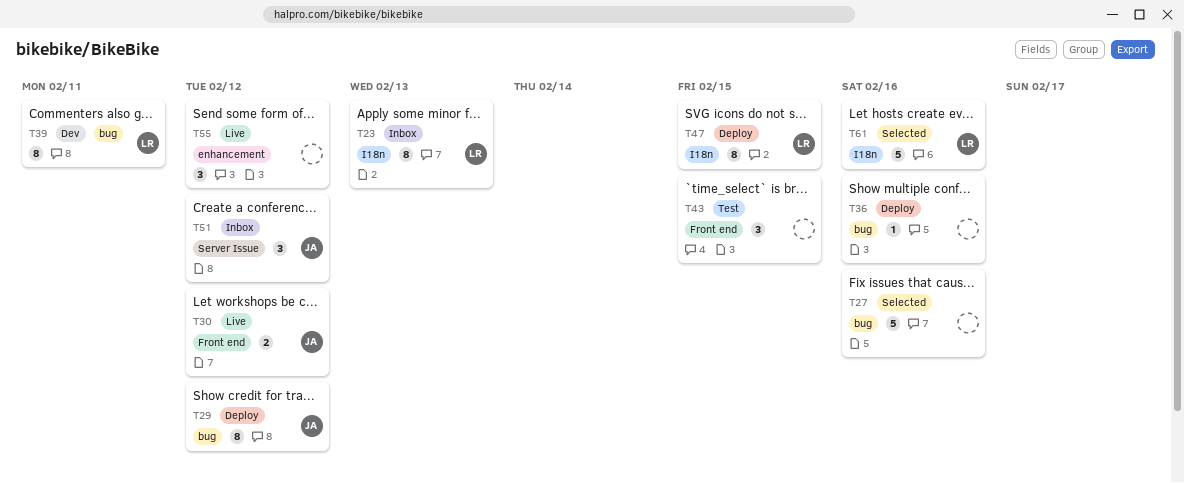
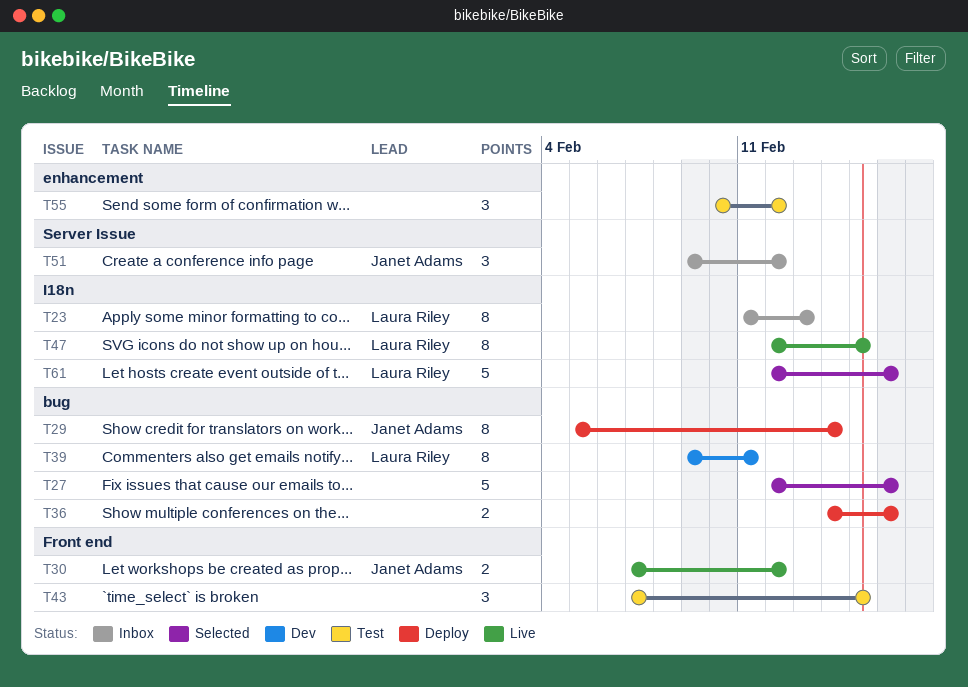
T29, due: Feb 12 -> Feb 14
T36, estimate: 1 -> 2
T47, status: Deploy -> Live
T55, status: Live -> Test

